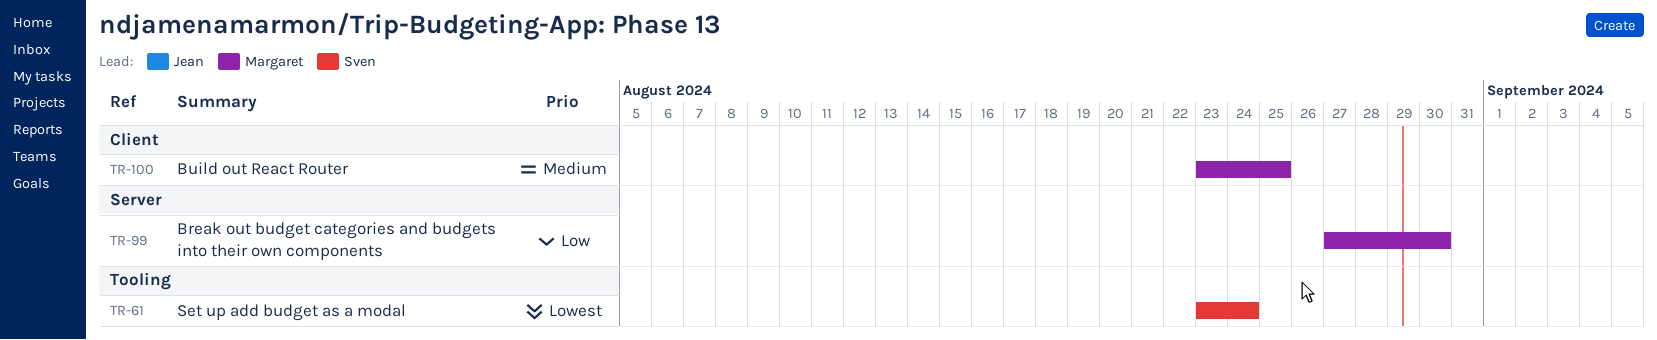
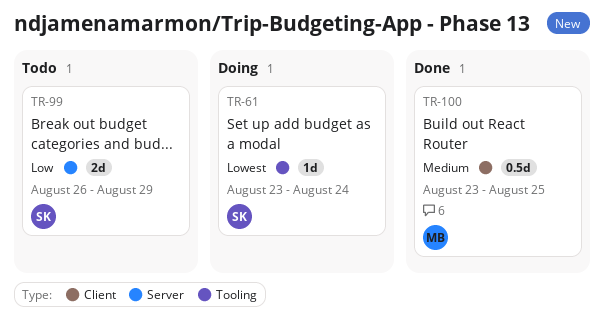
TR-99, owner: Margaret -> Sven
TR-99, start: Aug 27 -> Aug 26
TR-99, due: Aug 30 -> Aug 29

